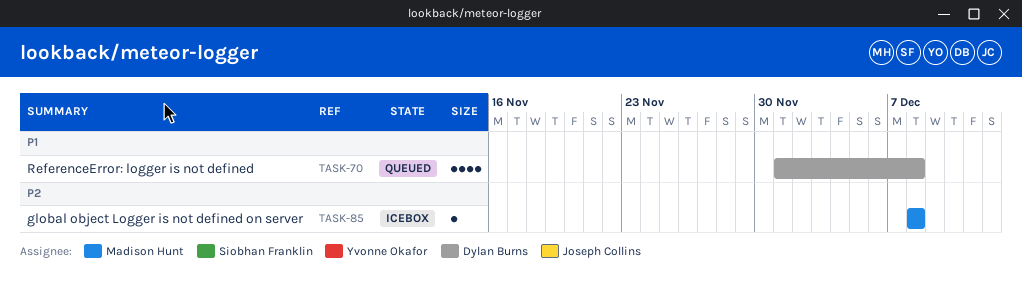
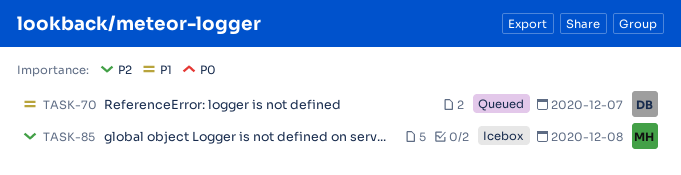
TASK-70, due: Dec 8 -> Dec 7

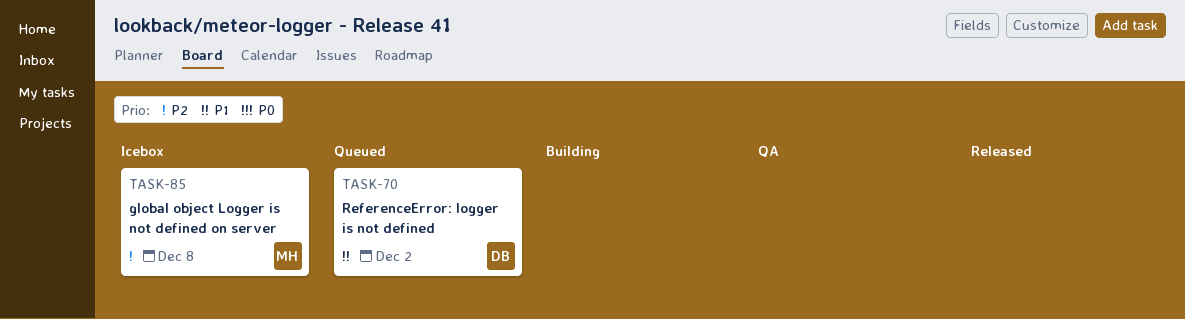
TASK-70, due: Dec 7 -> Dec 2

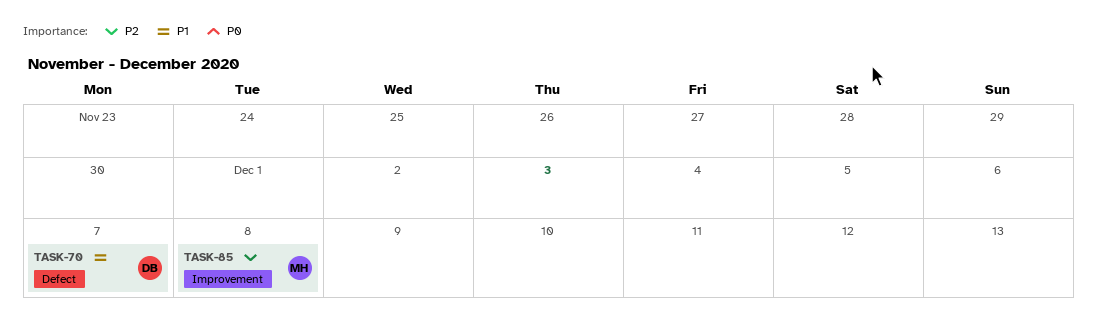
TASK-70, due: Dec 2 -> Dec 7

